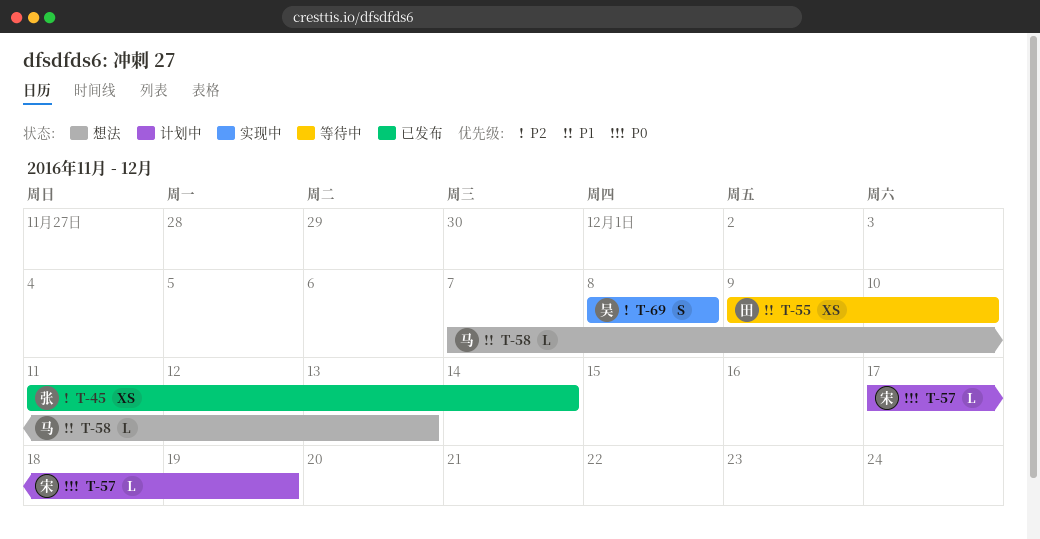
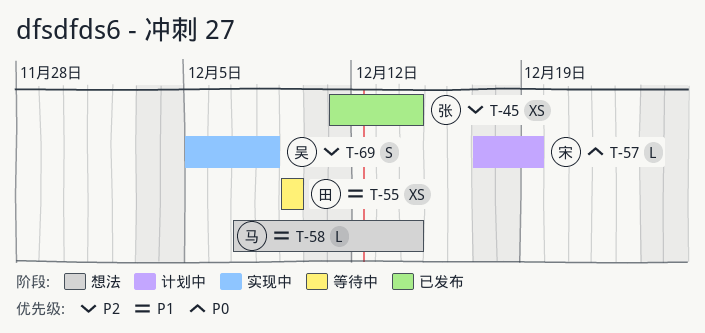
T-55, due: Dec 10 -> Dec 9
T-58, due: Dec 13 -> Dec 14
T-69, start: Dec 8 -> Dec 5

